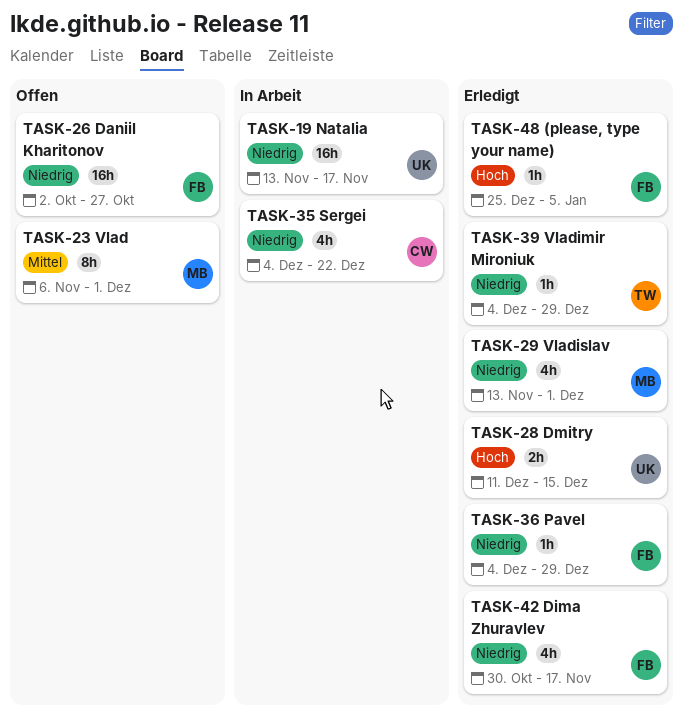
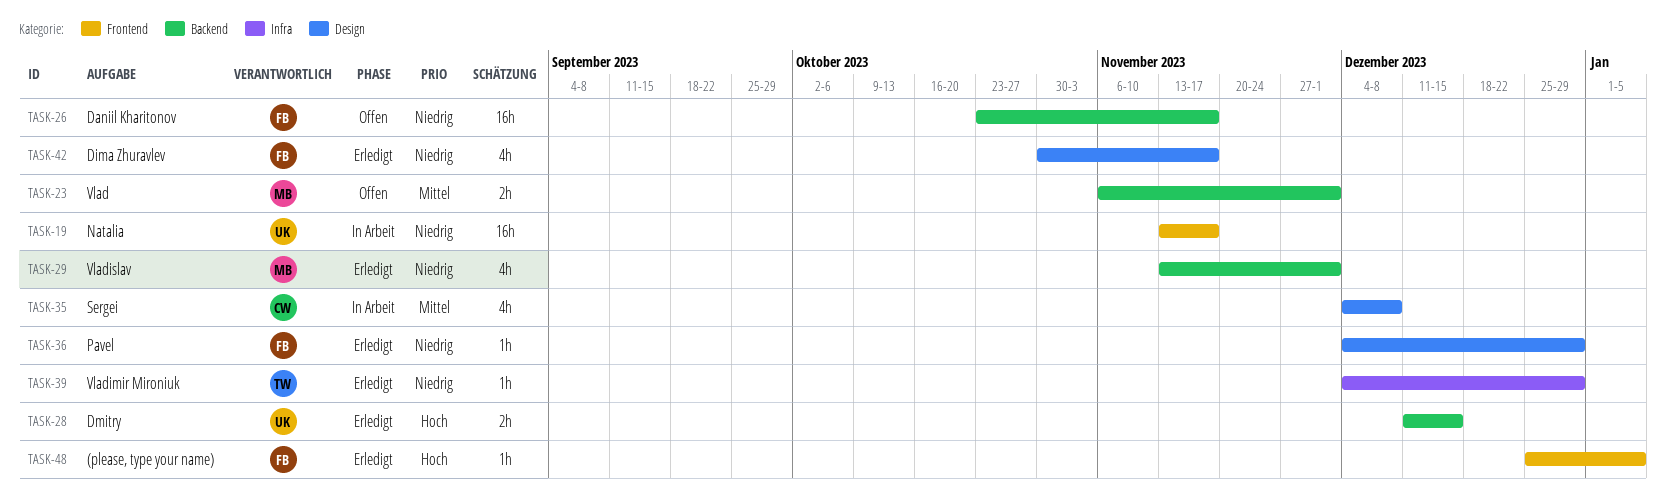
TASK-23, estimate: 8h -> 2h
TASK-26, start: Oct 2 -> Oct 23
TASK-26, due: Oct 27 -> Nov 17
TASK-35, priority: Niedrig -> Mittel
TASK-35, due: Dec 22 -> Dec 8

